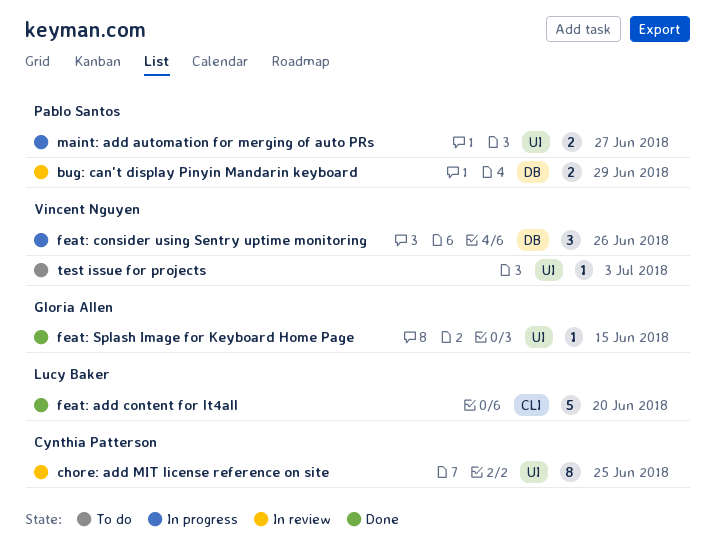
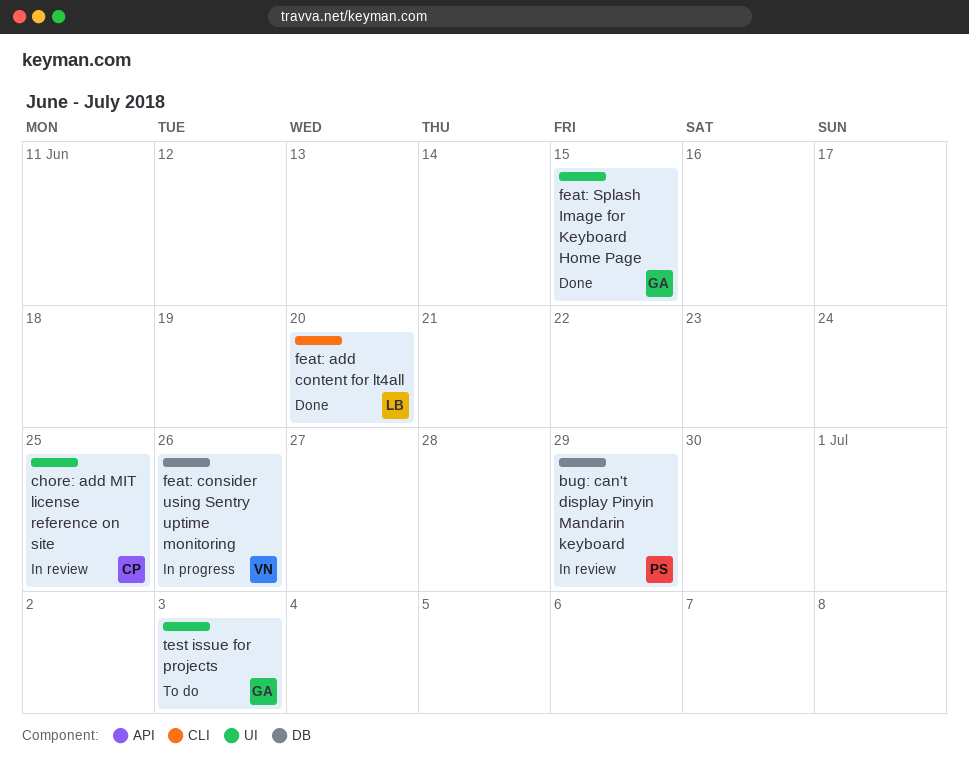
maint: add automation for merging of auto PRs: present -> none
test issue for projects, owner: Vincent Nguyen -> Gloria Allen

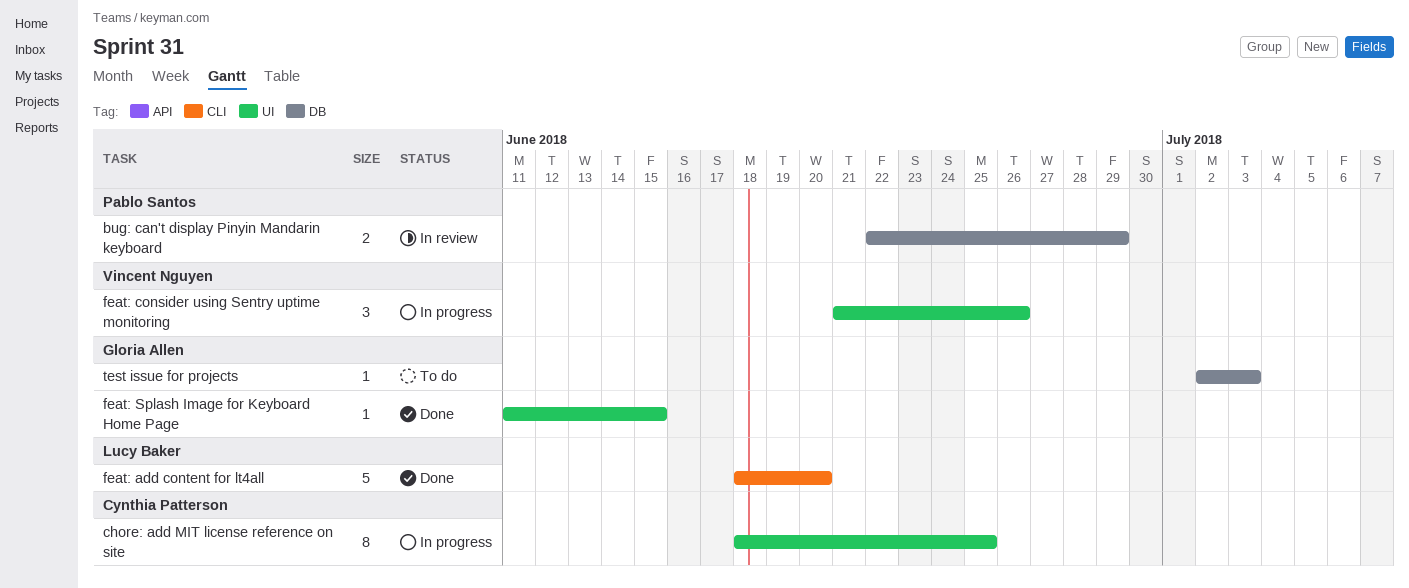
chore: add MIT license reference on site, status: In review -> In progress
feat: consider using Sentry uptime monitoring, label: DB -> UI
test issue for projects, label: UI -> DB

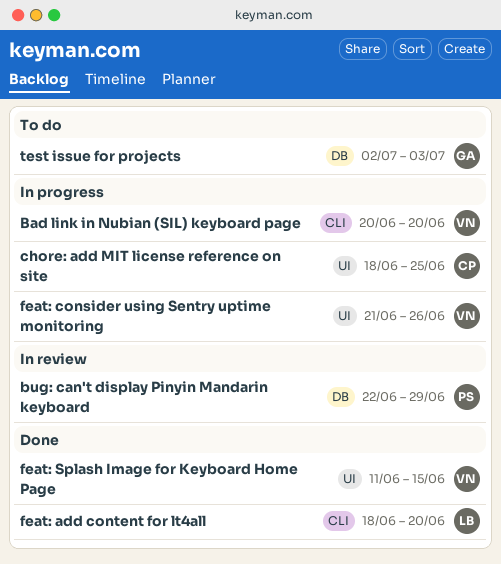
Bad link in Nubian (SIL) keyboard page: none -> present
feat: Splash Image for Keyboard Home Page, owner: Gloria Allen -> Vincent Nguyen

